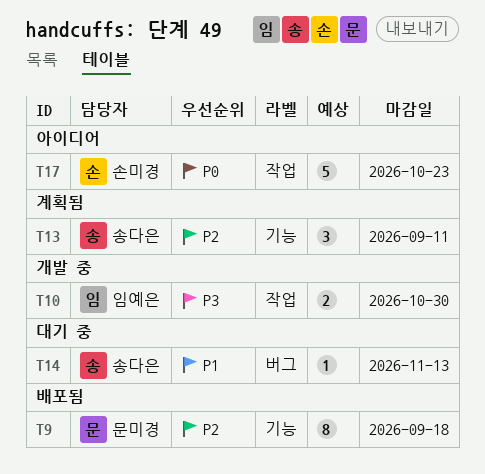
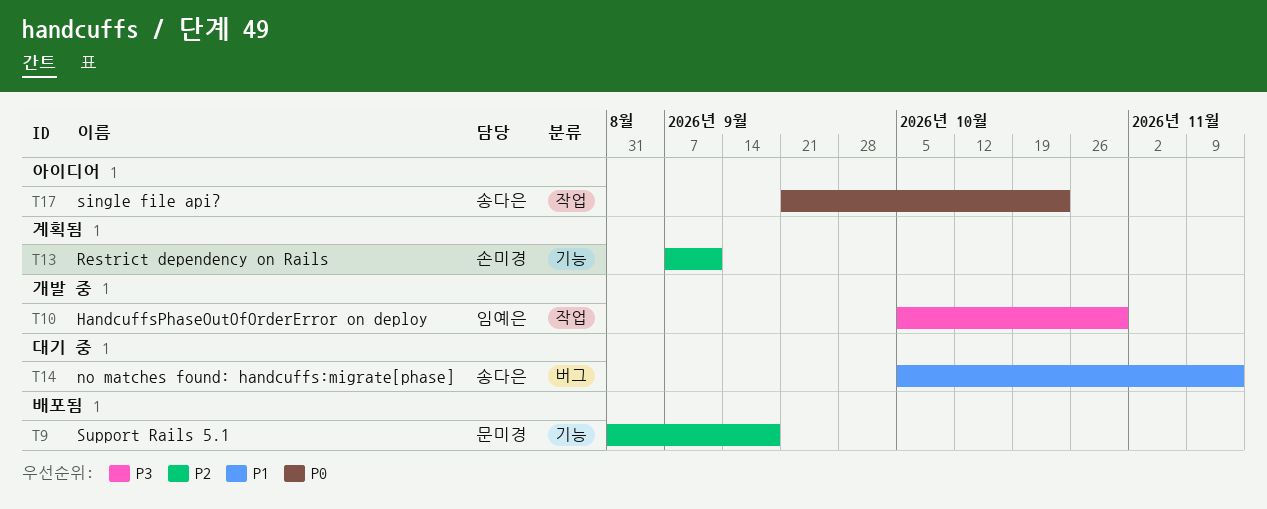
T13, owner: 송다은 -> 손미경
T17, owner: 손미경 -> 송다은

